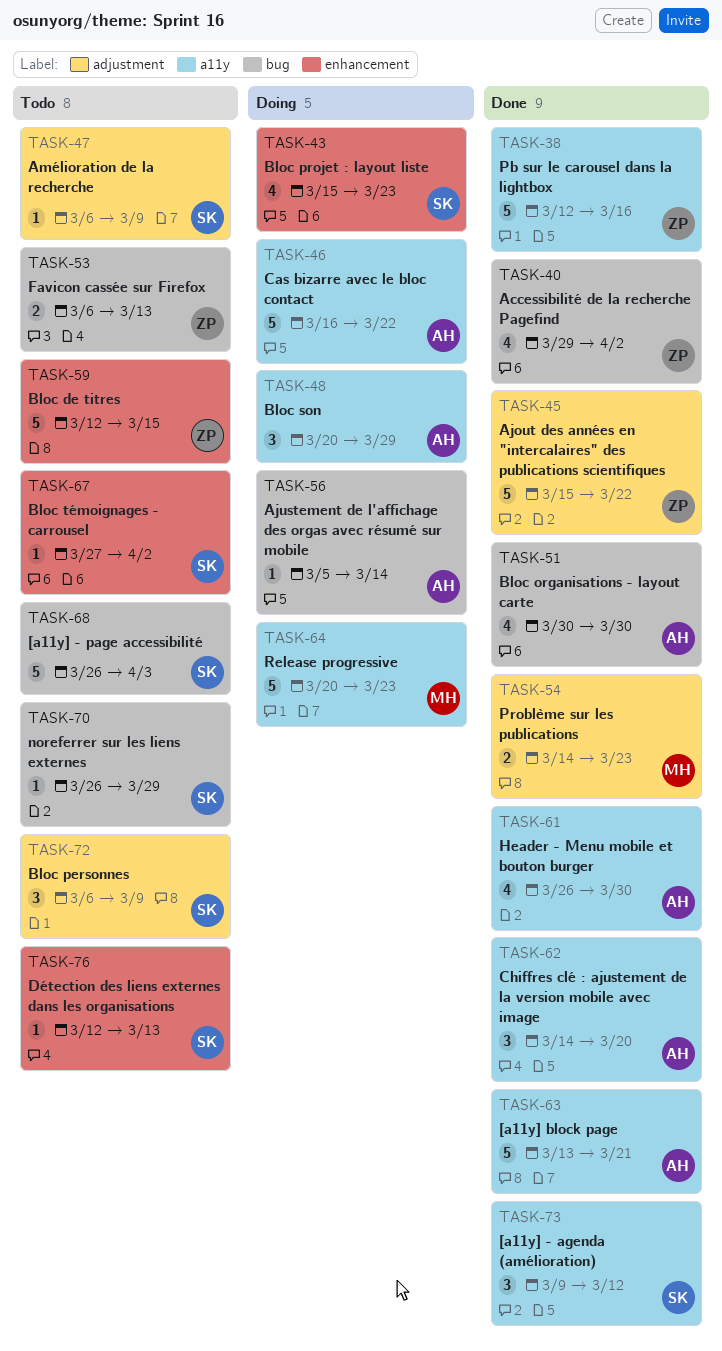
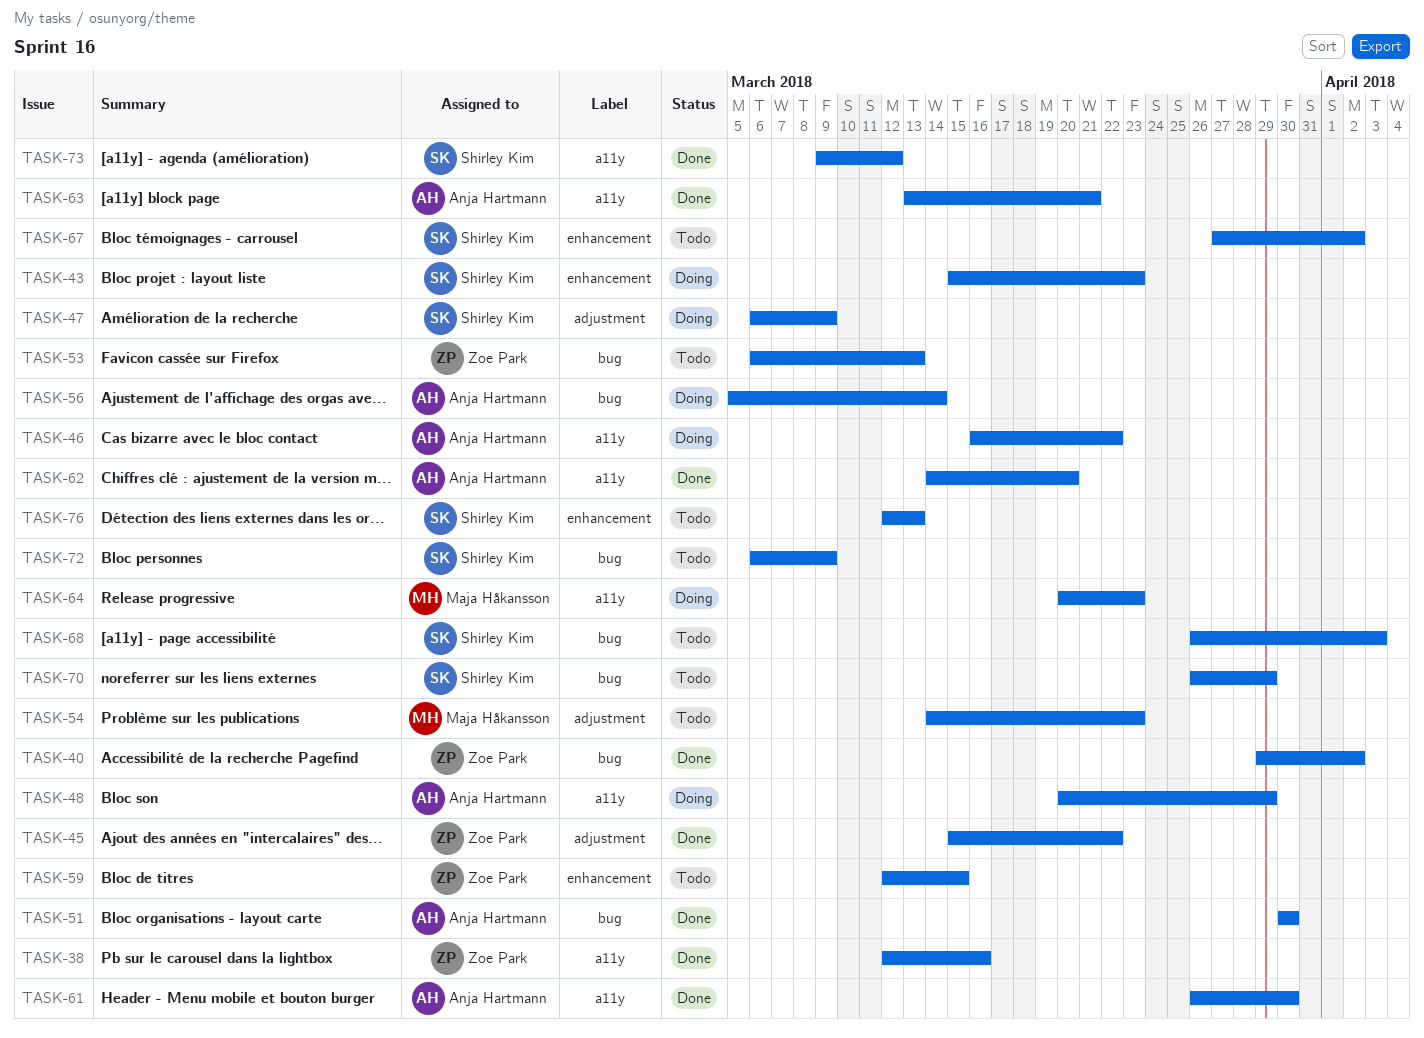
TASK-47, status: Todo -> Doing
TASK-54, status: Done -> Todo
TASK-72, label: adjustment -> bug

